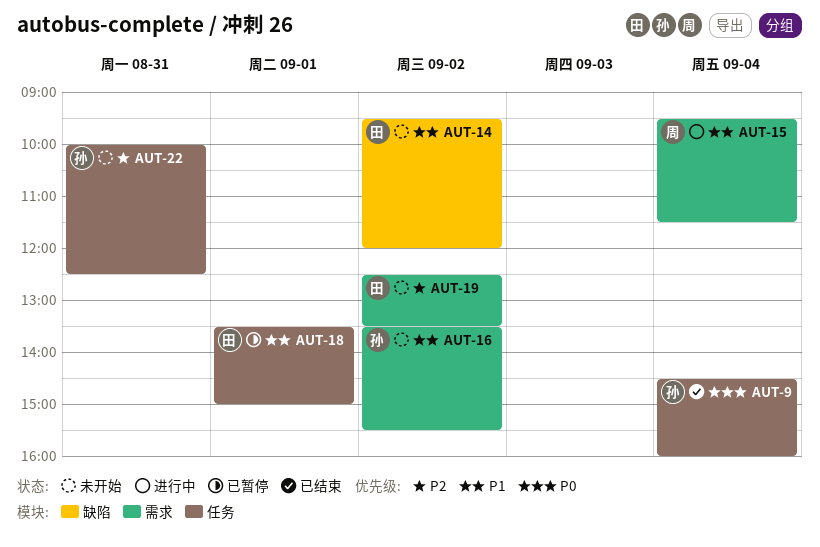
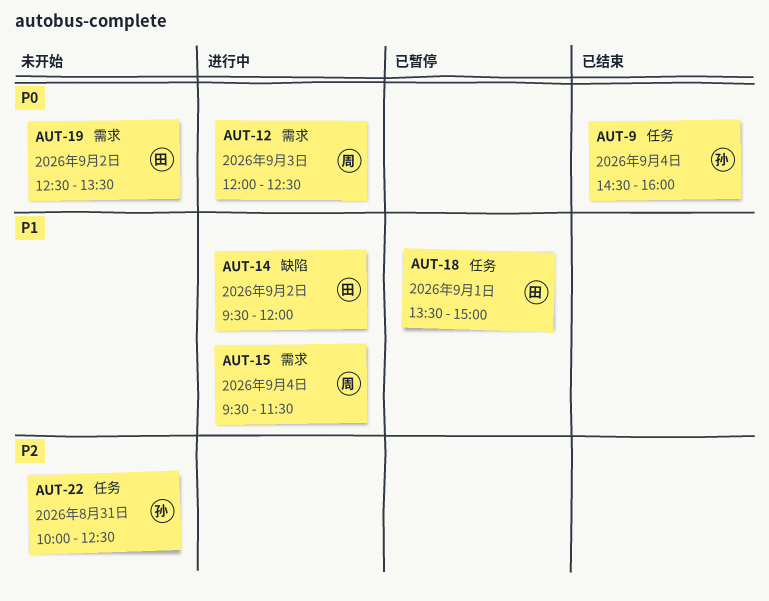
AUT-12: none -> present
AUT-14, status: 未开始 -> 进行中
AUT-16: present -> none
AUT-19, priority: P2 -> P0

